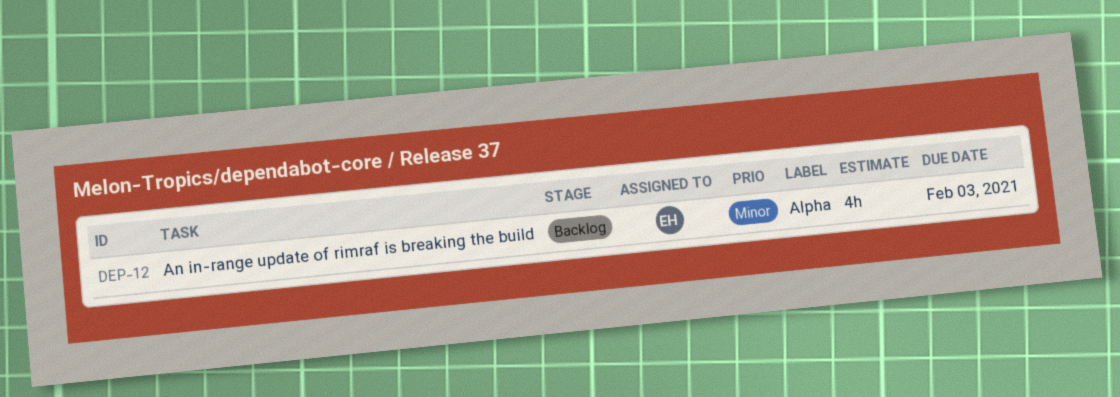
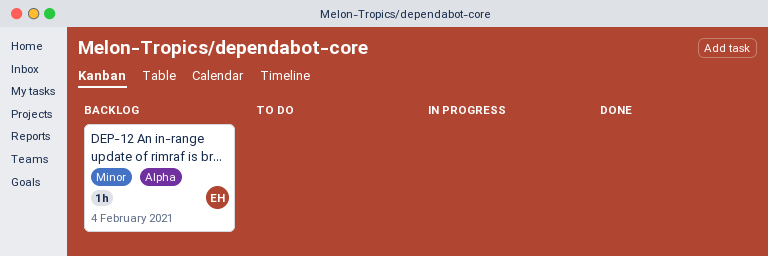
DEP-12, estimate: 4h -> 1h
DEP-12, due: Feb 3 -> Feb 4

